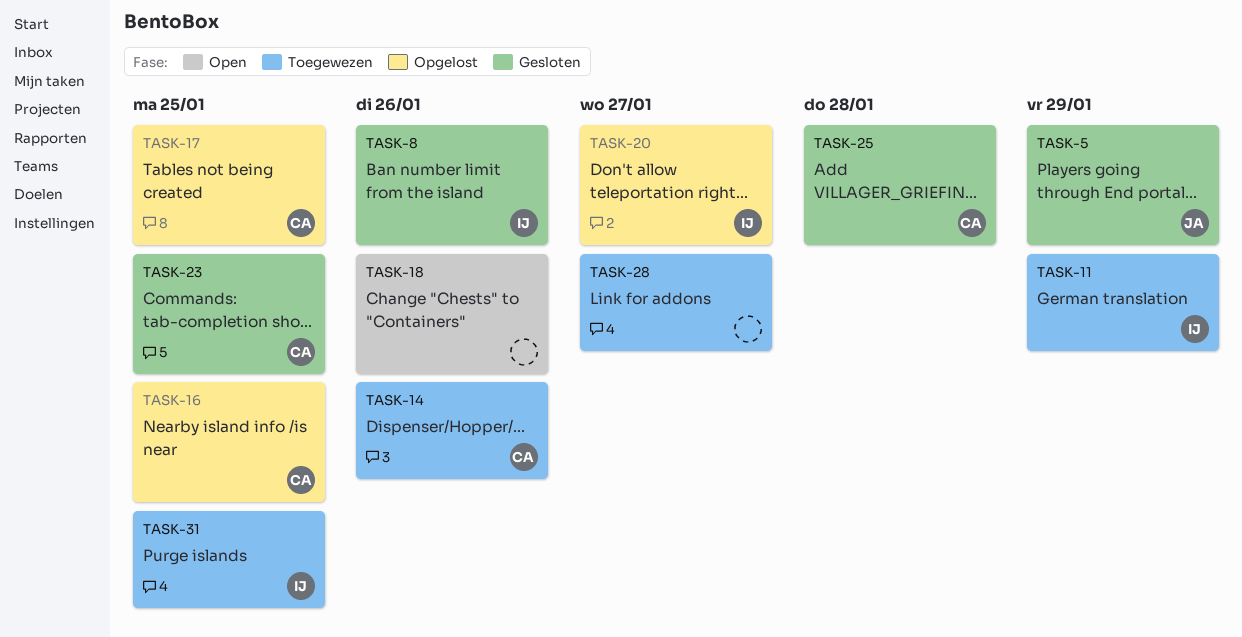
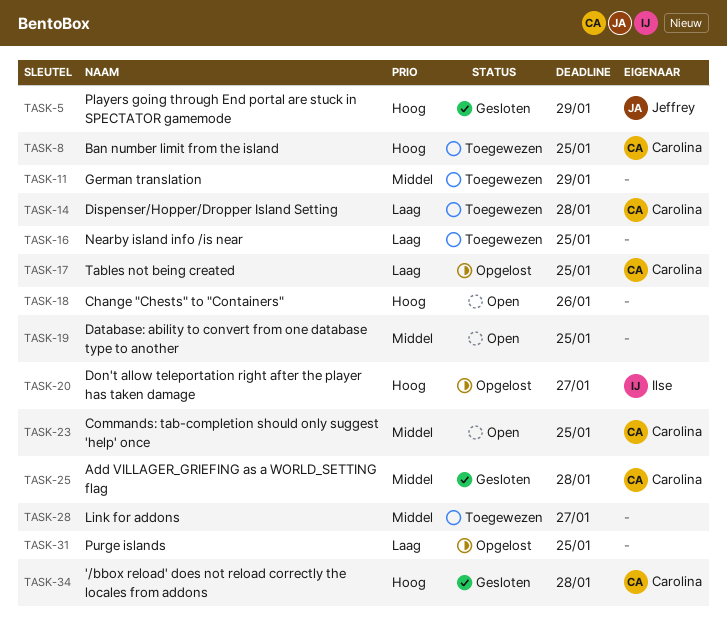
TASK-8, status: Gesloten -> Toegewezen
TASK-8, owner: Ilse -> Carolina
TASK-8, due: Jan 26 -> Jan 25
TASK-11, owner: Ilse -> none
TASK-14, due: Jan 26 -> Jan 28
TASK-16, status: Opgelost -> Toegewezen
TASK-16, owner: Carolina -> none
TASK-19: none -> present
TASK-23, status: Gesloten -> Open
TASK-31, status: Toegewezen -> Opgelost
TASK-31, owner: Ilse -> none
TASK-34: none -> present

